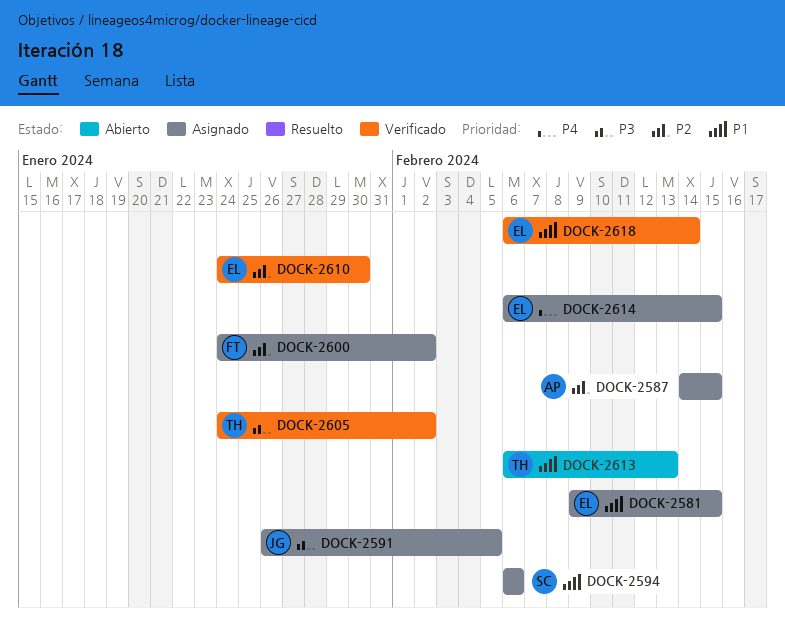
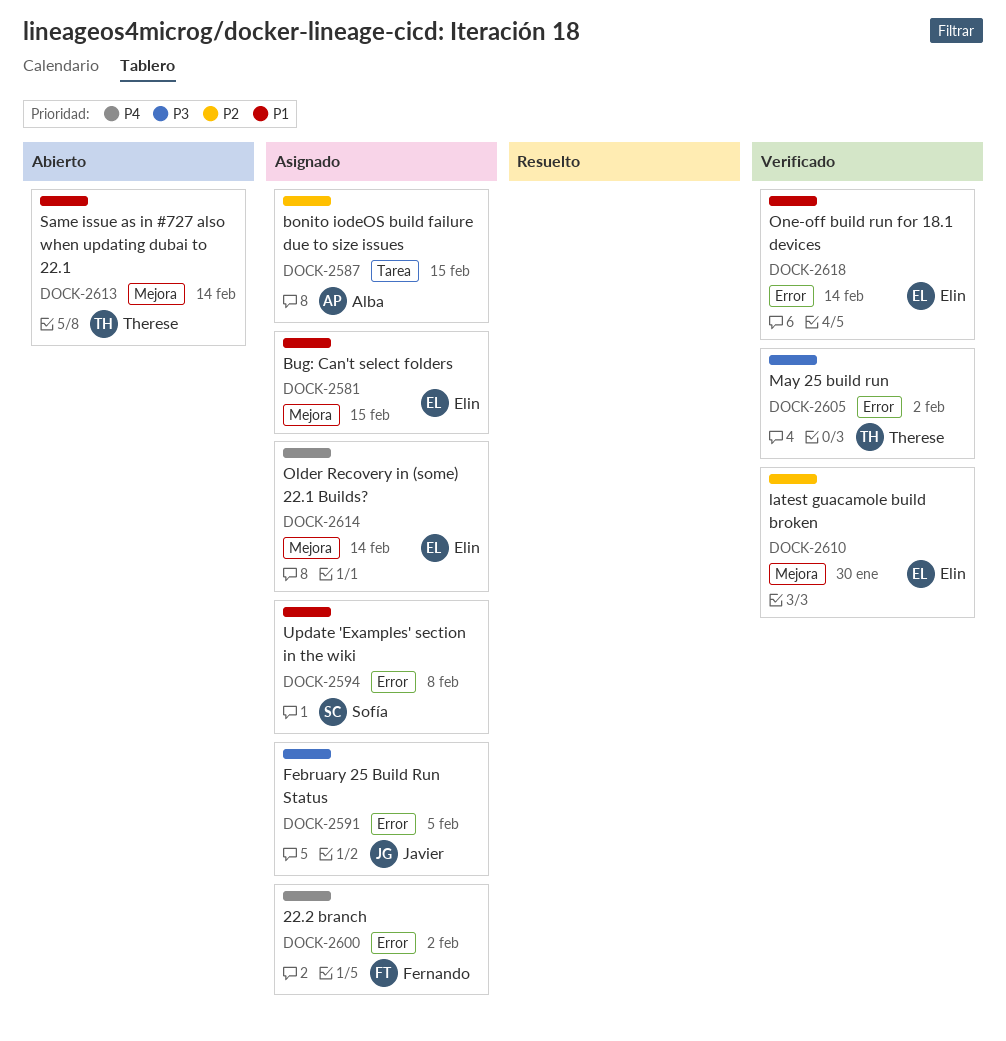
DOCK-2594, due: Feb 6 -> Feb 8
DOCK-2600, priority: P2 -> P4
DOCK-2613, due: Feb 13 -> Feb 14
DOCK-2614, due: Feb 15 -> Feb 14

